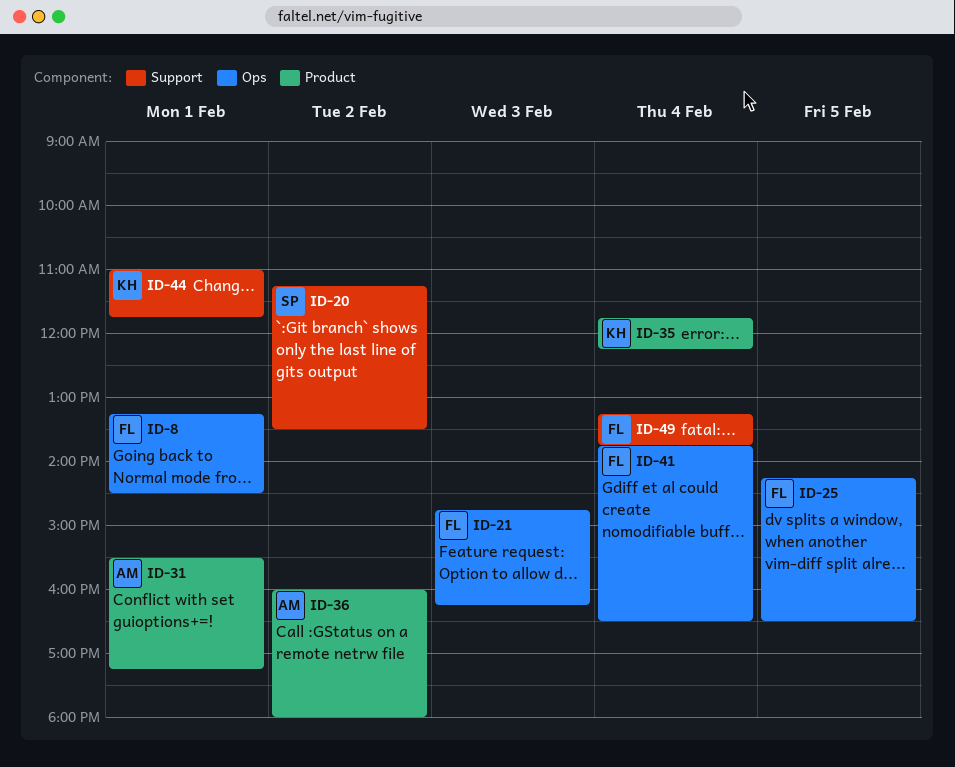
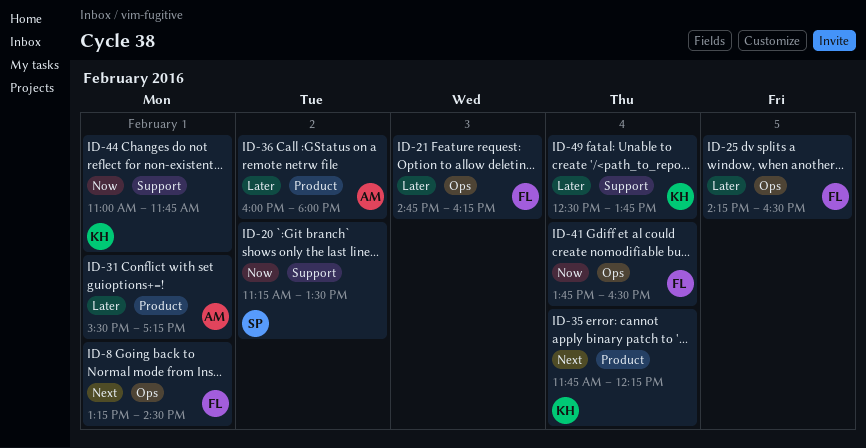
ID-49, owner: FL -> KH
ID-49, begins: 13:15 -> 12:30

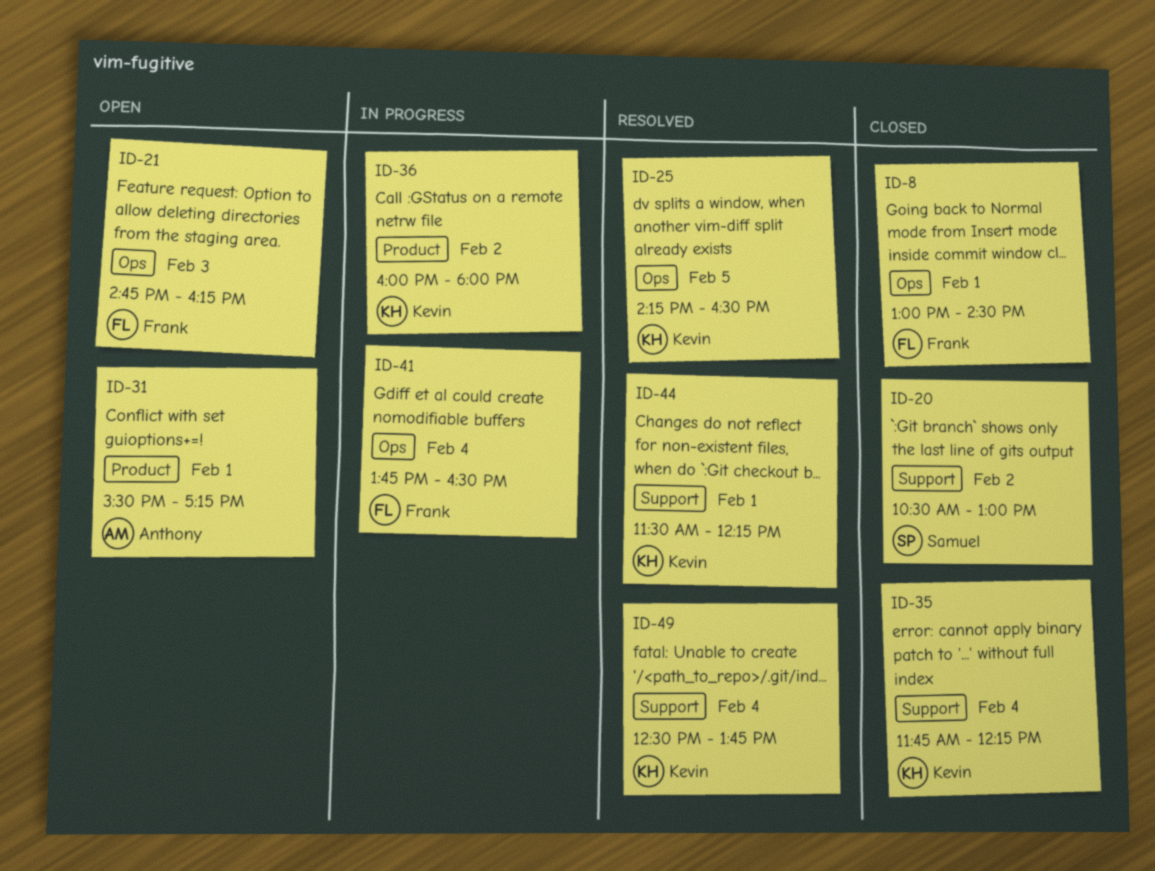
ID-8, begins: 13:15 -> 13:00
ID-20, begins: 11:15 -> 10:30
ID-20, ends: 13:30 -> 13:00
ID-25, owner: Frank -> Kevin
ID-35, label: Product -> Support
ID-36, owner: Anthony -> Kevin
ID-44, begins: 11:00 -> 11:30
ID-44, ends: 11:45 -> 12:15

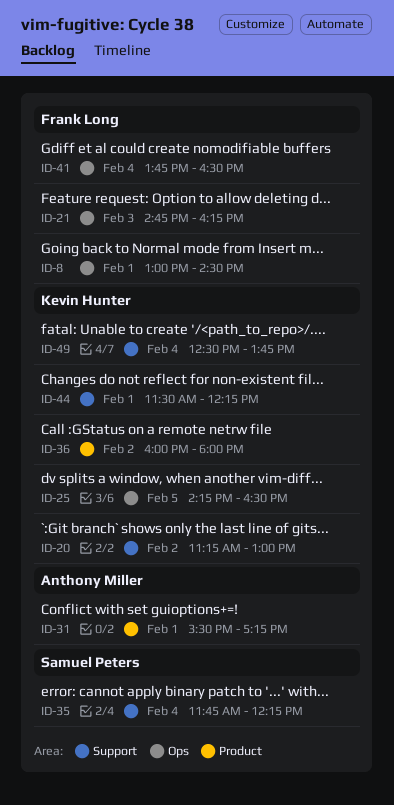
ID-20, owner: Samuel Peters -> Kevin Hunter
ID-20, begins: 10:30 -> 11:15
ID-35, owner: Kevin Hunter -> Samuel Peters

